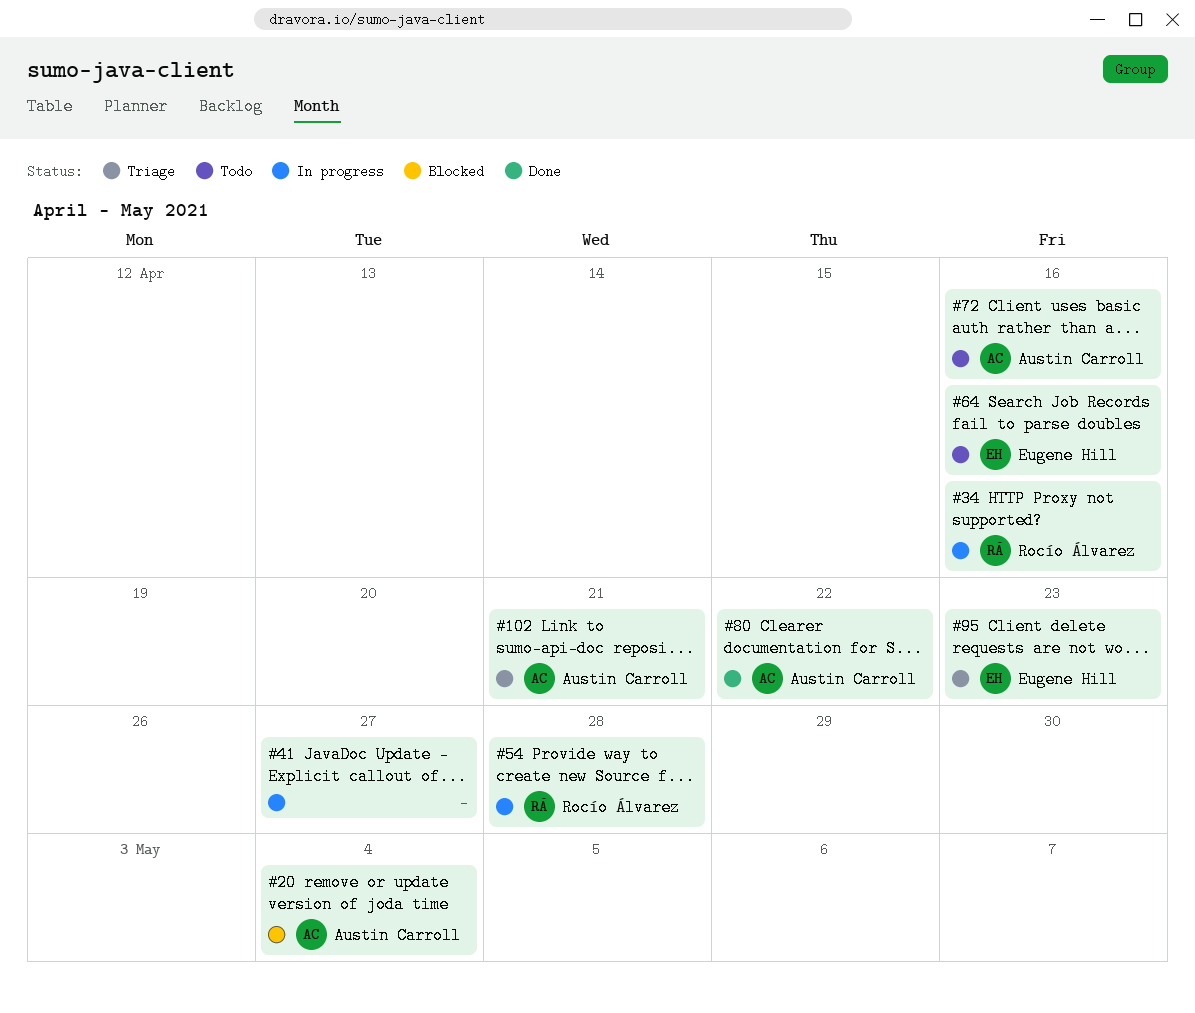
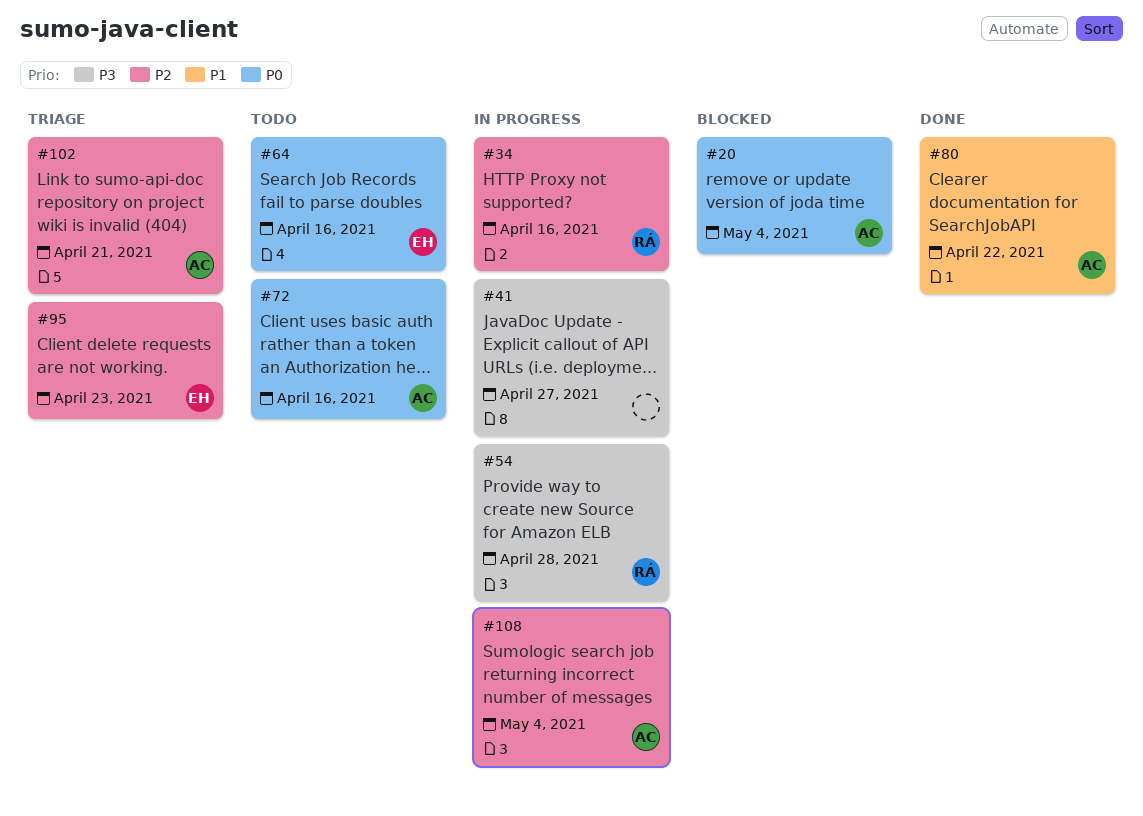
#108: none -> present

